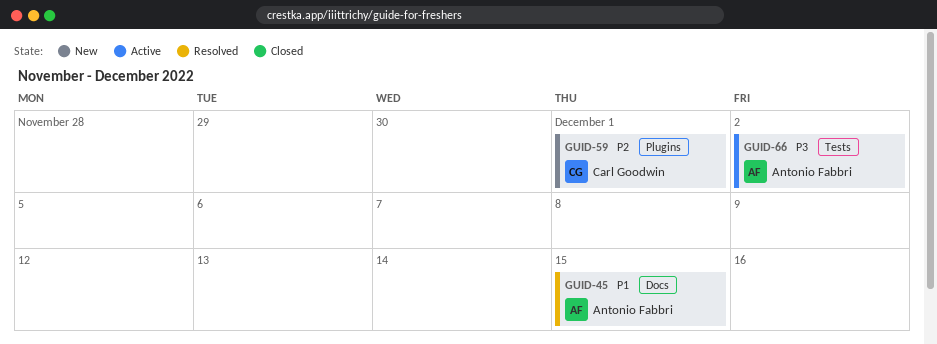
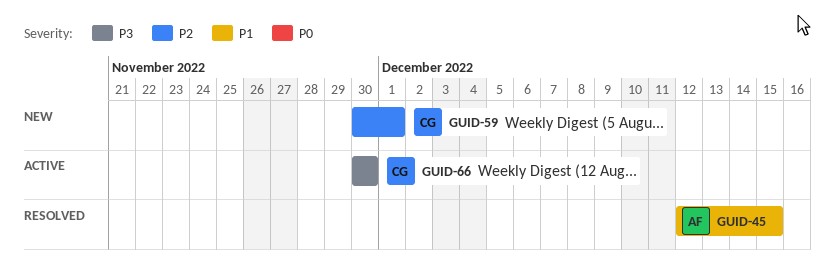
GUID-66, owner: Antonio Fabbri -> Carl Goodwin
GUID-66, due: Dec 2 -> Nov 30

